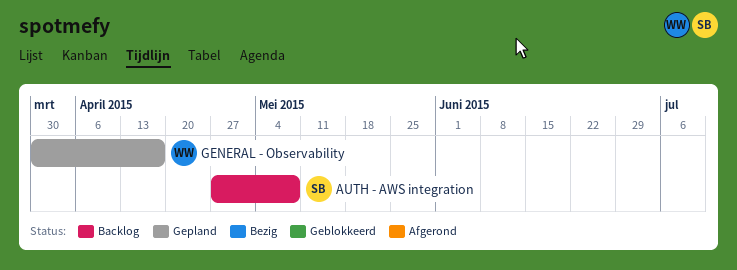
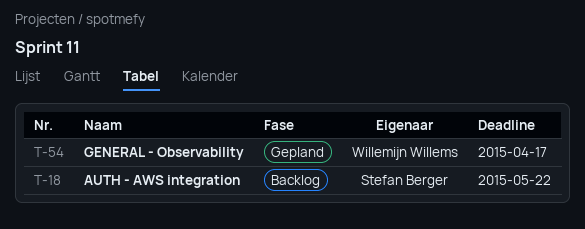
AUTH - AWS integration, due: May 8 -> May 22

